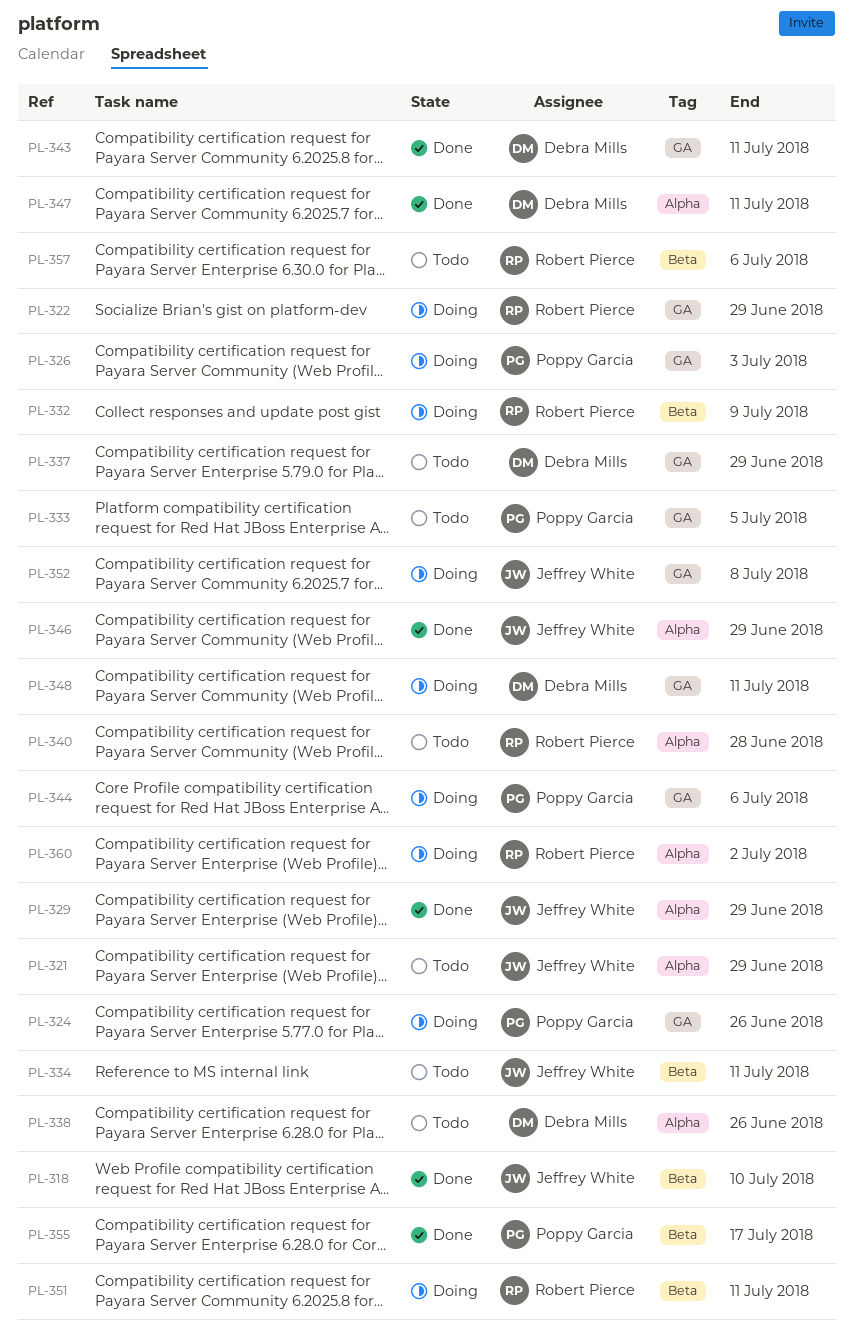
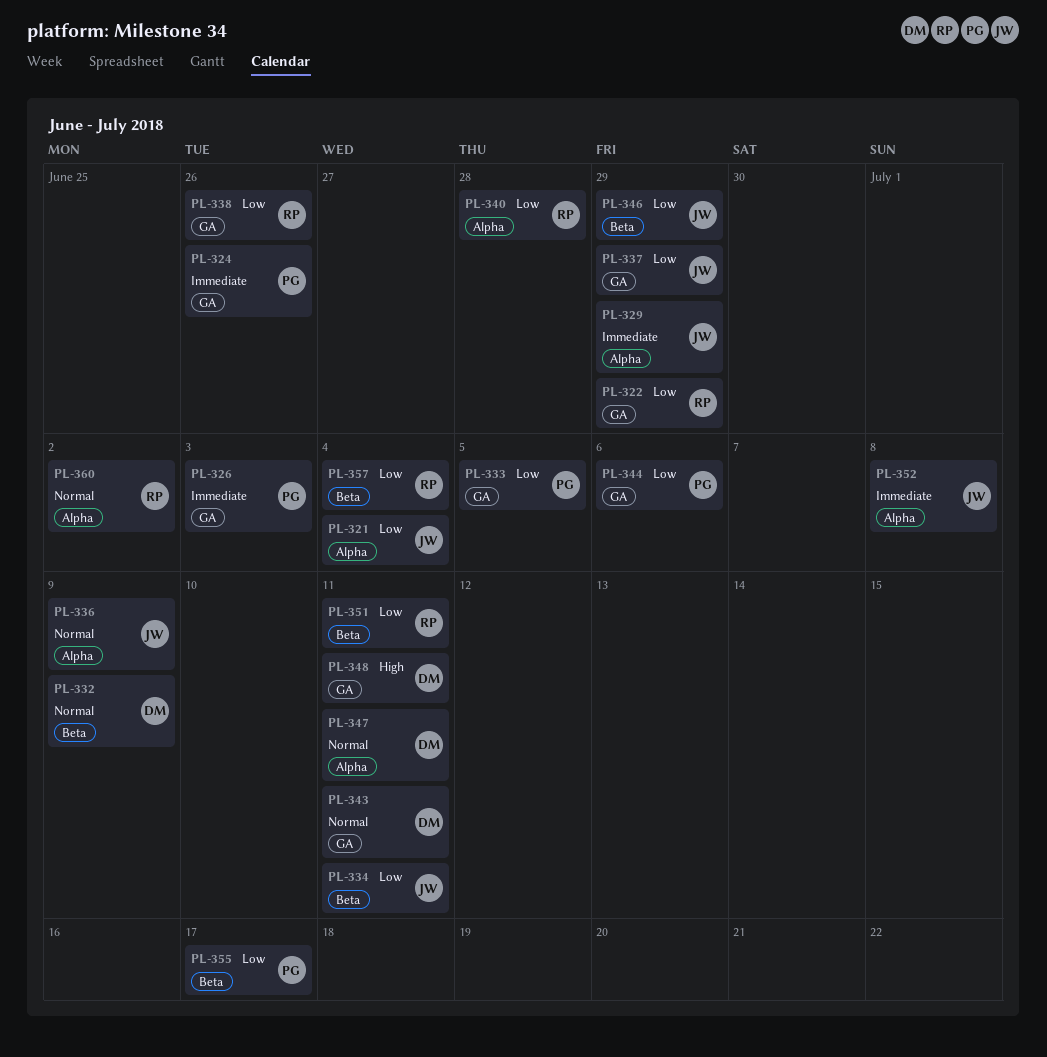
PL-318: present -> none
PL-321, due: Jun 29 -> Jul 4
PL-332, owner: Robert Pierce -> Debra Mills
PL-336: none -> present
PL-337, owner: Debra Mills -> Jeffrey White
PL-338, owner: Debra Mills -> Robert Pierce
PL-338, label: Alpha -> GA
PL-346, label: Alpha -> Beta
PL-352, label: GA -> Alpha
PL-357, due: Jul 6 -> Jul 4

